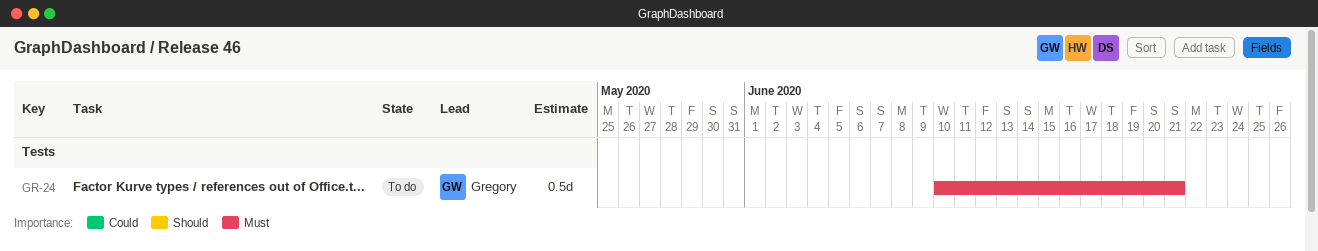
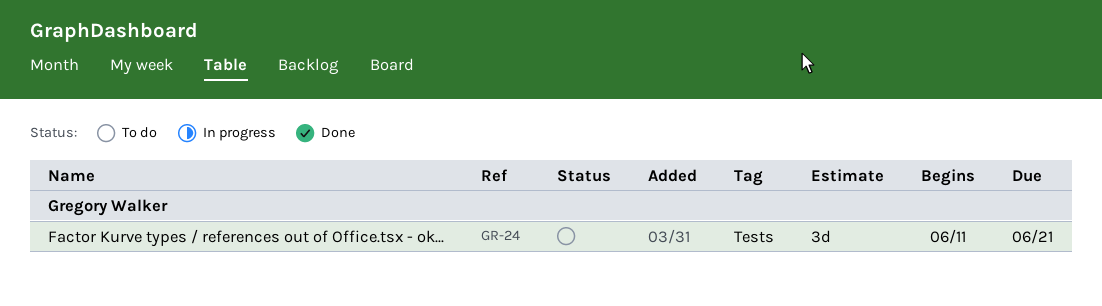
GR-24, estimate: 0.5d -> 3d
GR-24, start: Jun 10 -> Jun 11

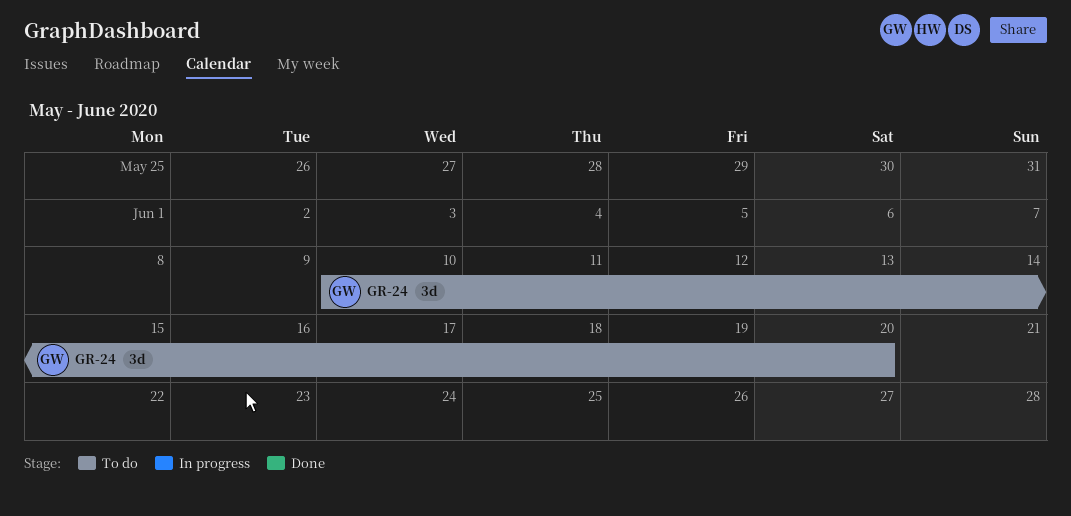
GR-24, start: Jun 11 -> Jun 10
GR-24, due: Jun 21 -> Jun 20

